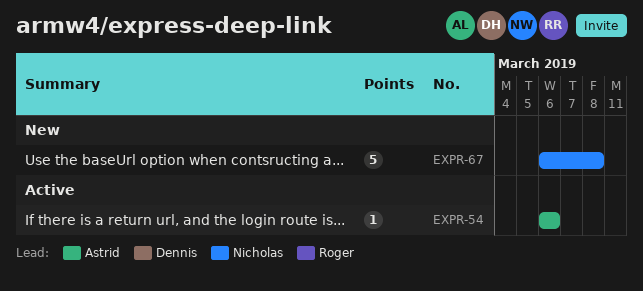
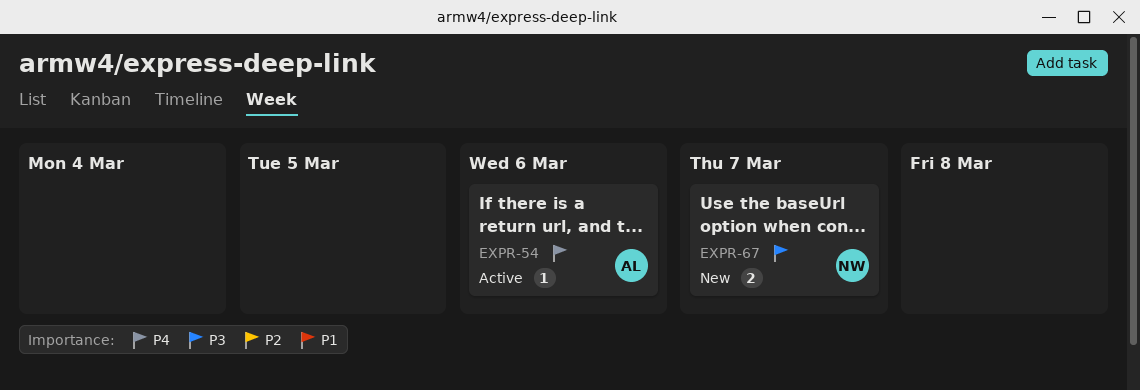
EXPR-67, estimate: 5 -> 2
EXPR-67, due: Mar 8 -> Mar 7

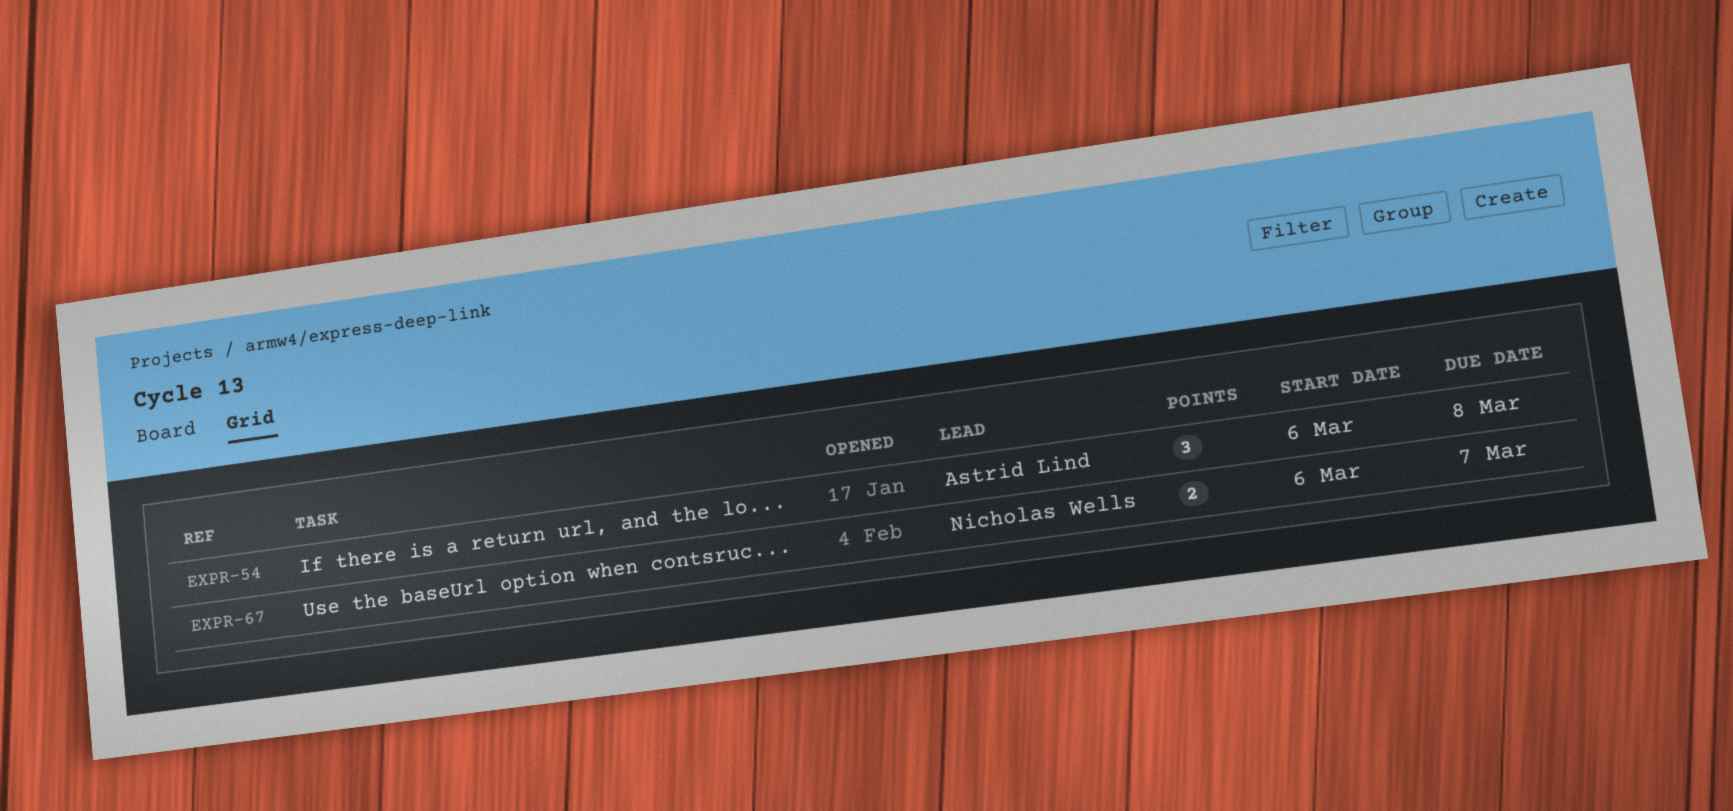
EXPR-54, estimate: 1 -> 3
EXPR-54, due: Mar 6 -> Mar 8

